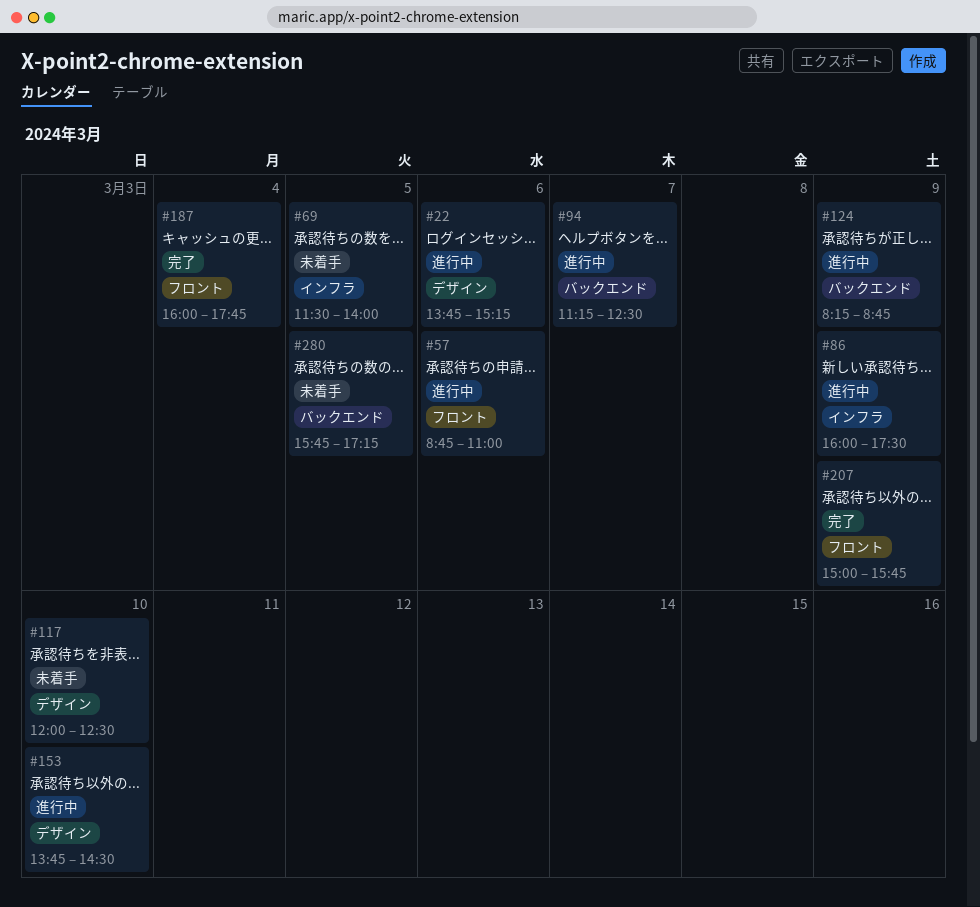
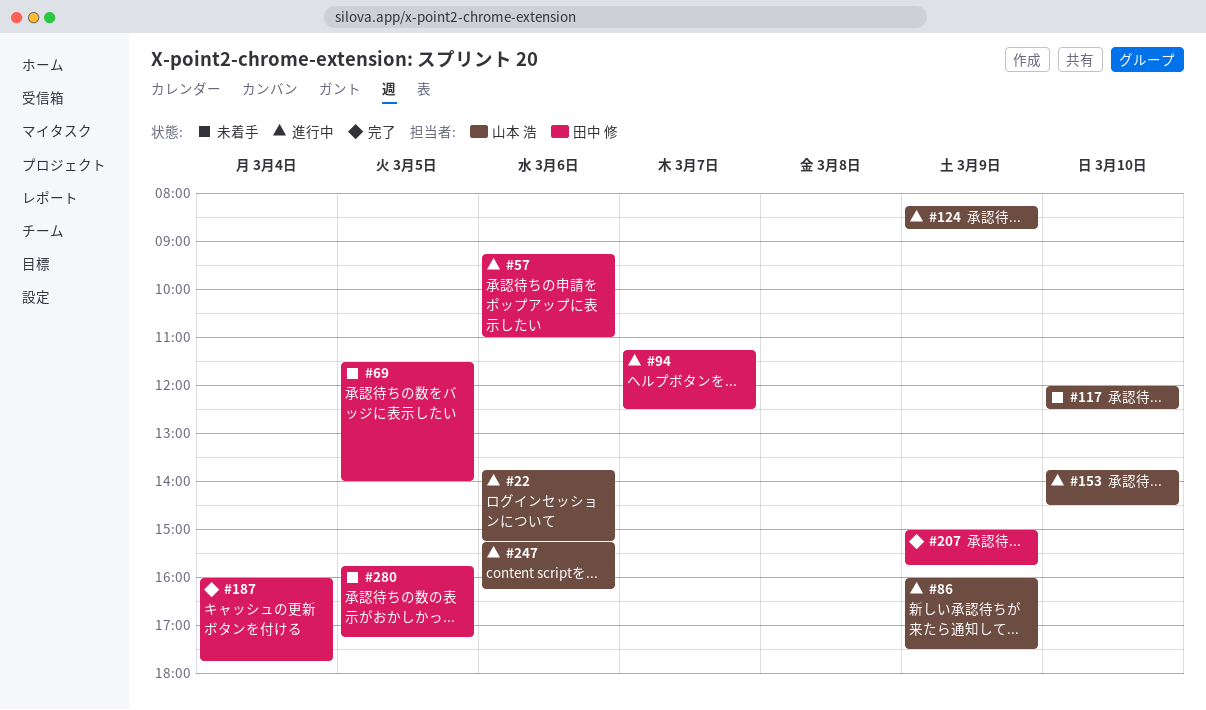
#57, begins: 08:45 -> 09:15
#247: none -> present

